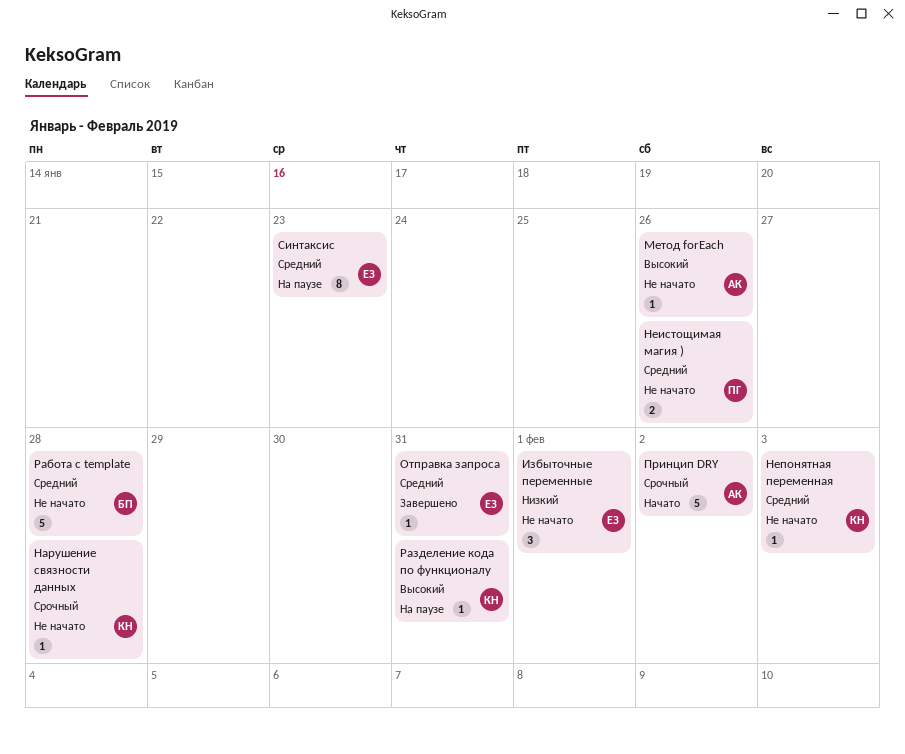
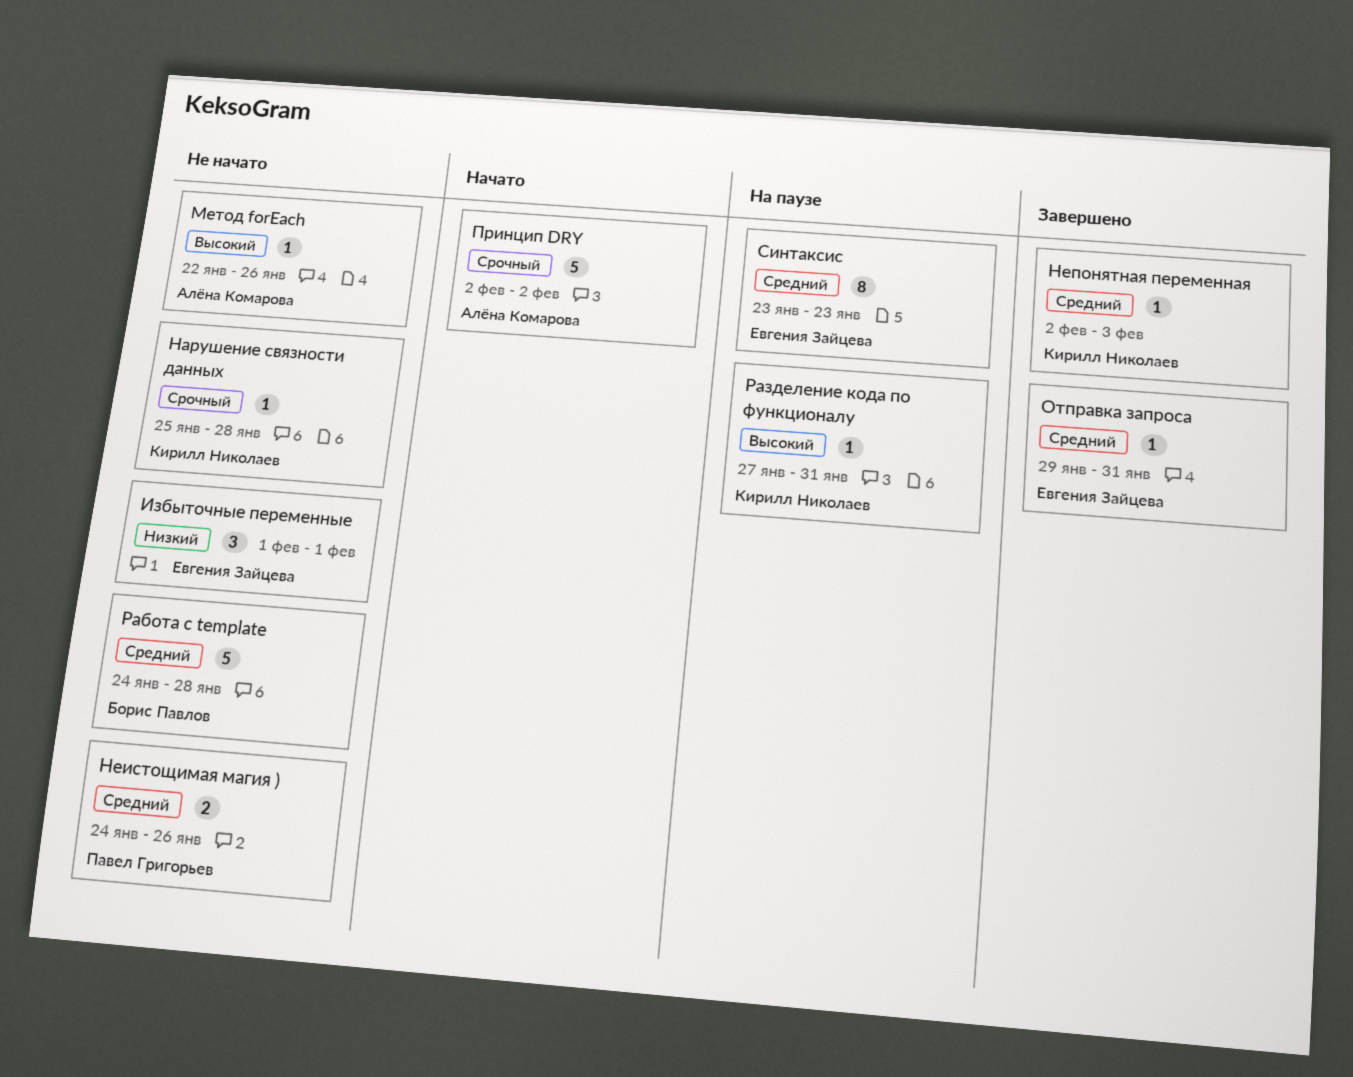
Непонятная переменная, status: Не начато -> Завершено

